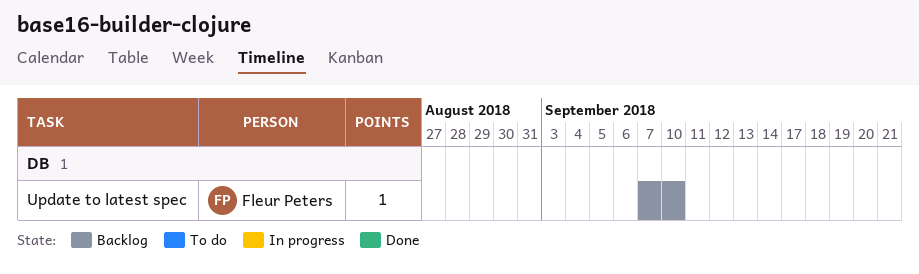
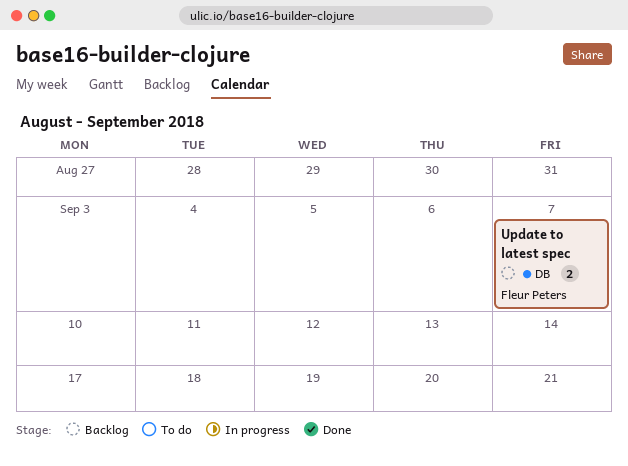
Update to latest spec, estimate: 1 -> 2
Update to latest spec, due: Sep 10 -> Sep 7

